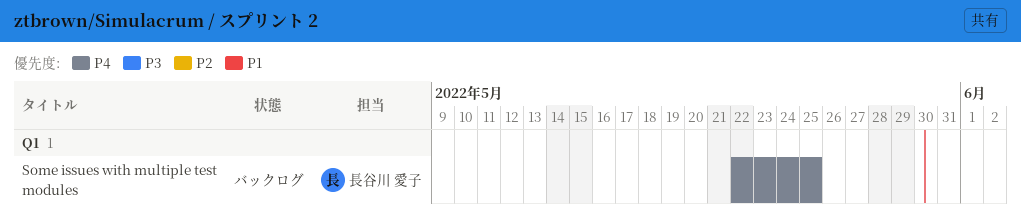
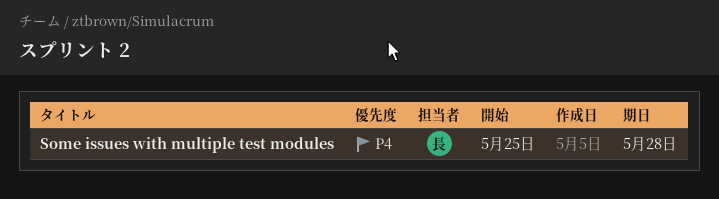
Some issues with multiple test modules, start: May 22 -> May 25
Some issues with multiple test modules, due: May 25 -> May 28

